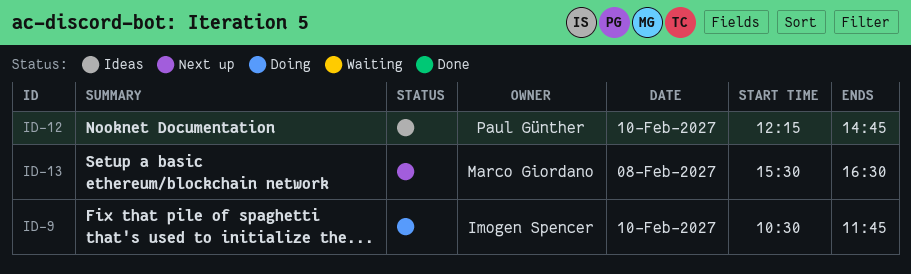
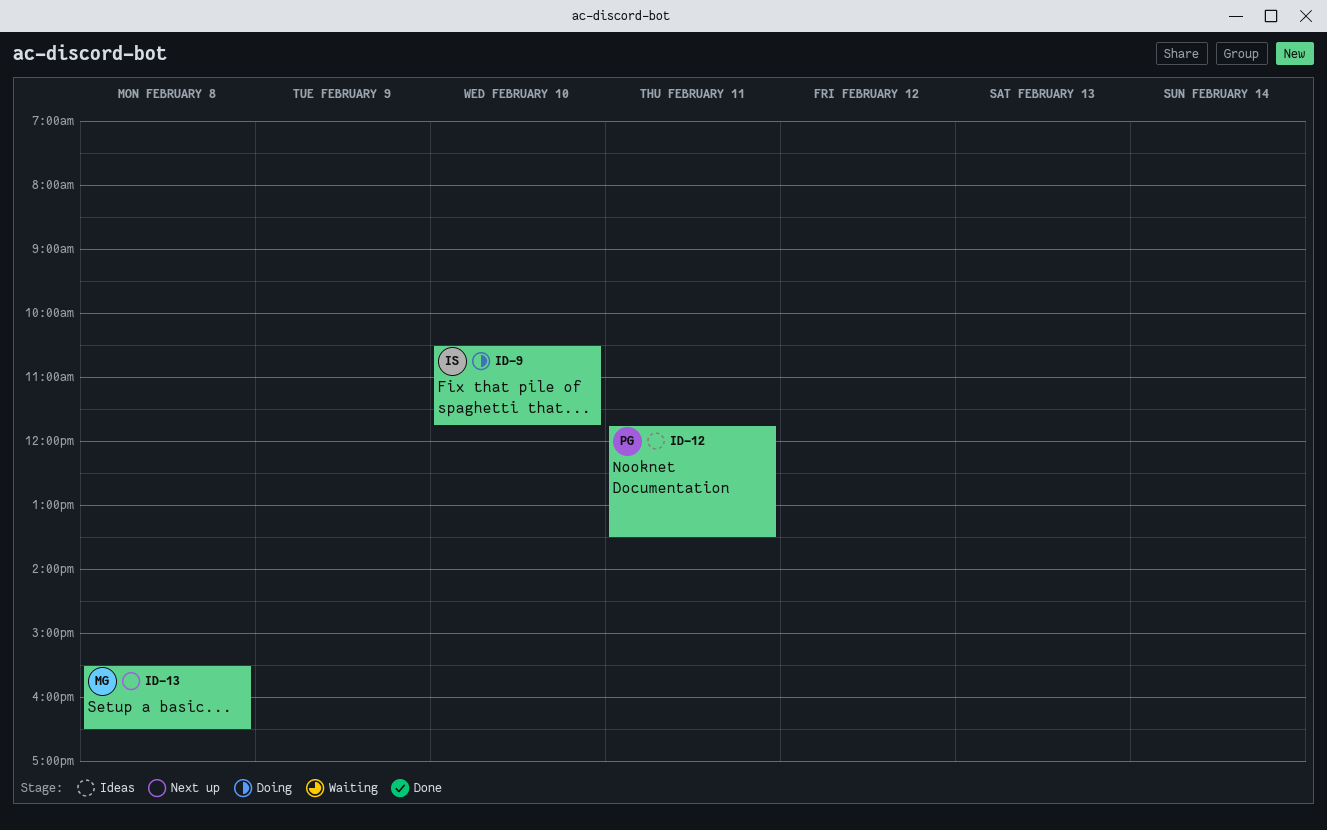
ID-12, day: Feb 10 -> Feb 11
ID-12, begins: 12:15 -> 11:45
ID-12, ends: 14:45 -> 13:30

